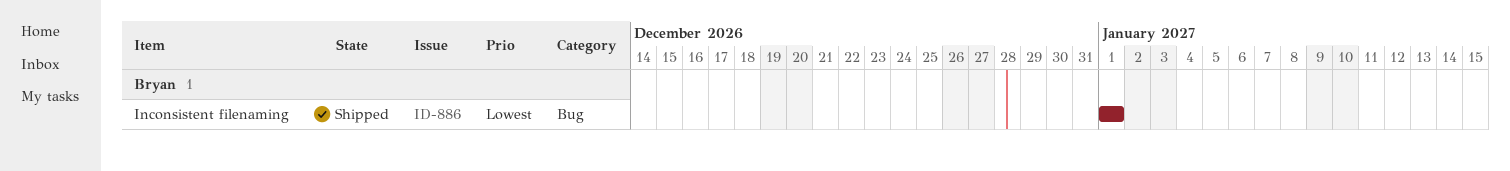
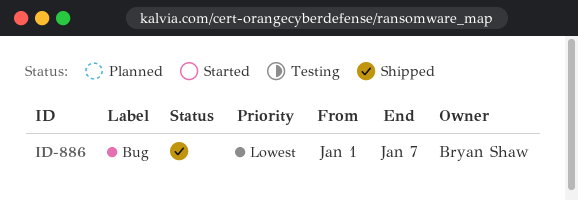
ID-886, due: Jan 1 -> Jan 7

